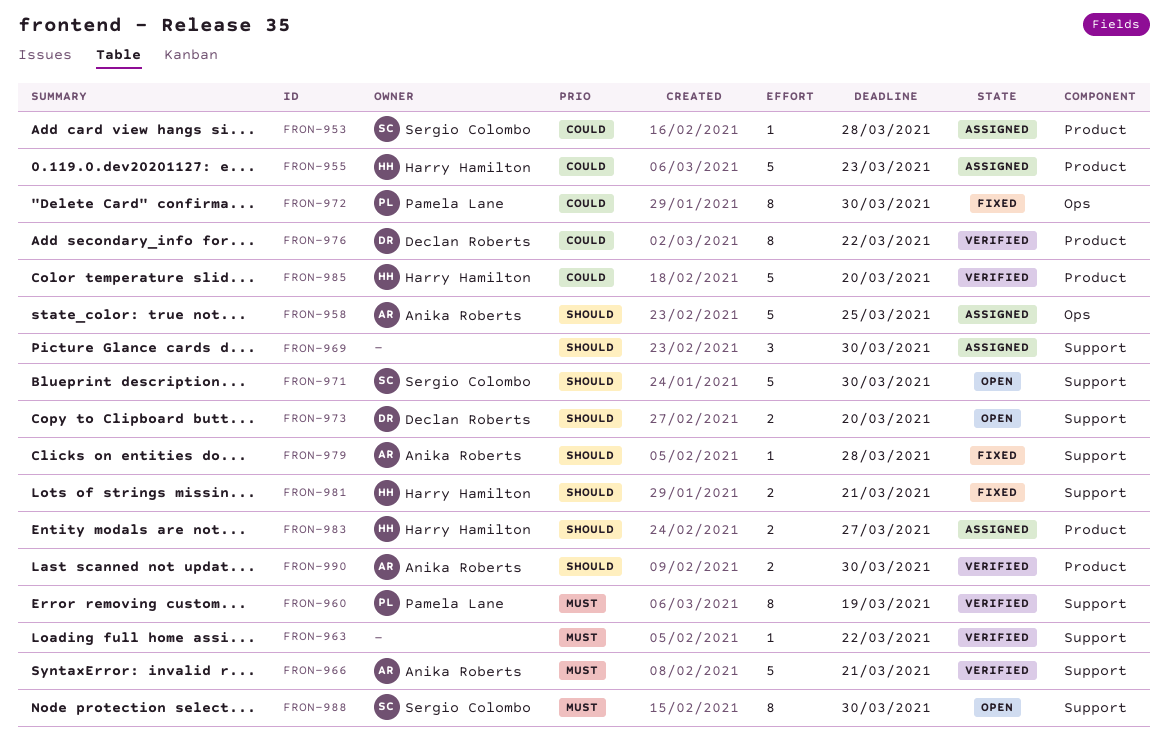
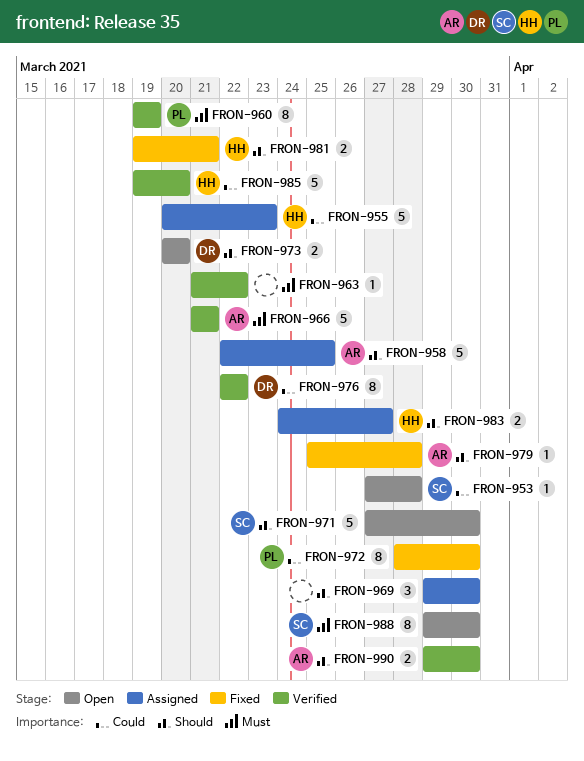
FRON-953, status: Assigned -> Open

